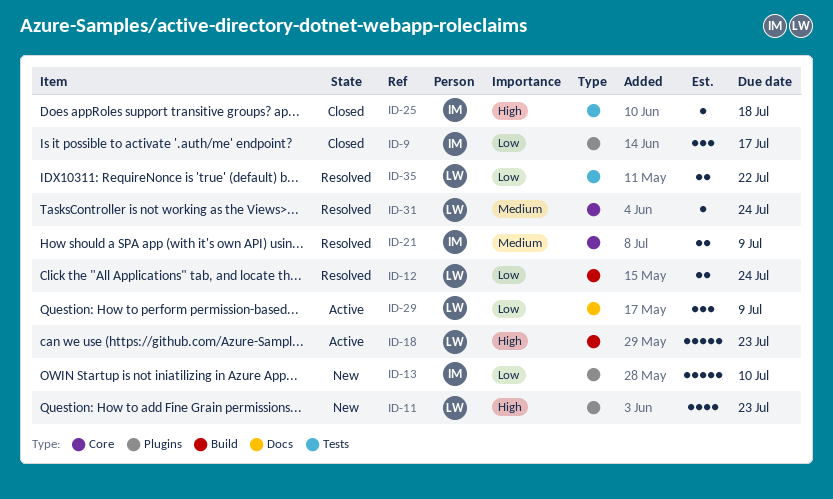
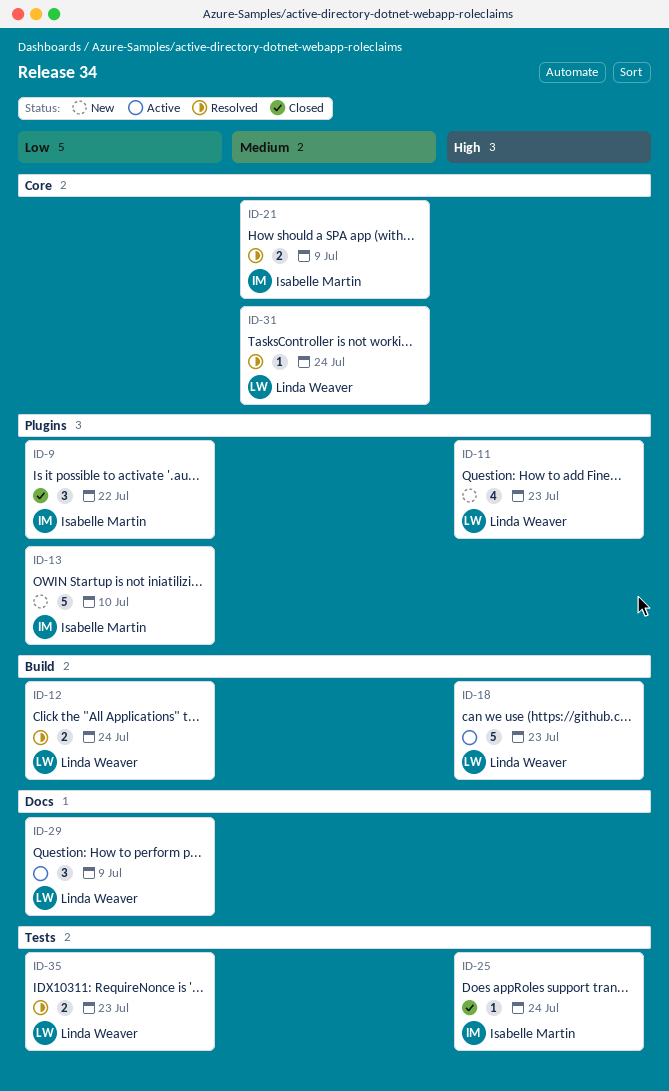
ID-9, due: Jul 17 -> Jul 22
ID-25, due: Jul 18 -> Jul 24
ID-35, due: Jul 22 -> Jul 23

